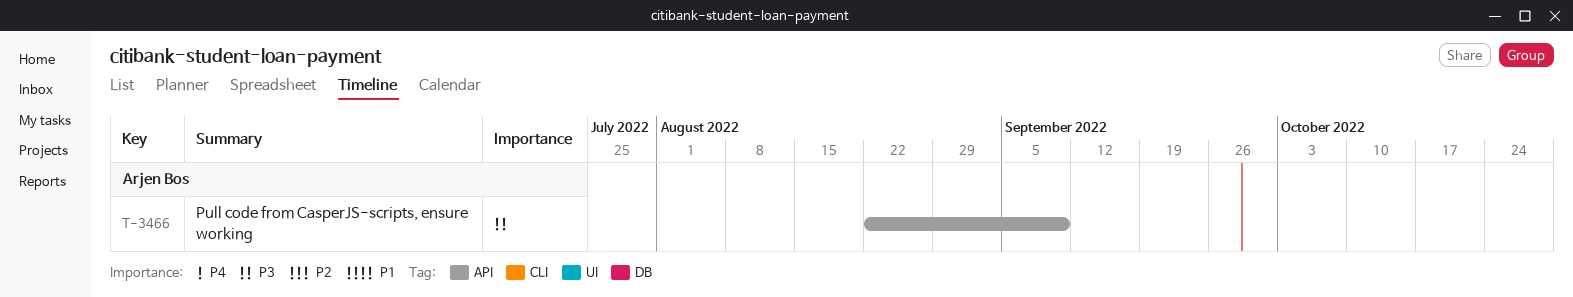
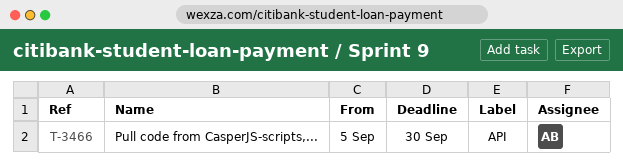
T-3466, start: Aug 22 -> Sep 5
T-3466, due: Sep 9 -> Sep 30

